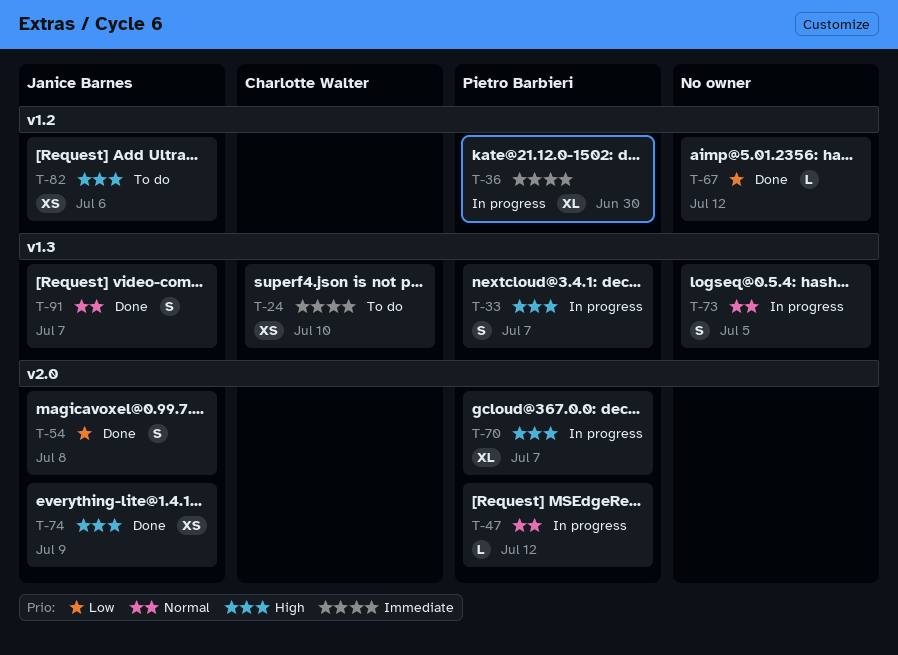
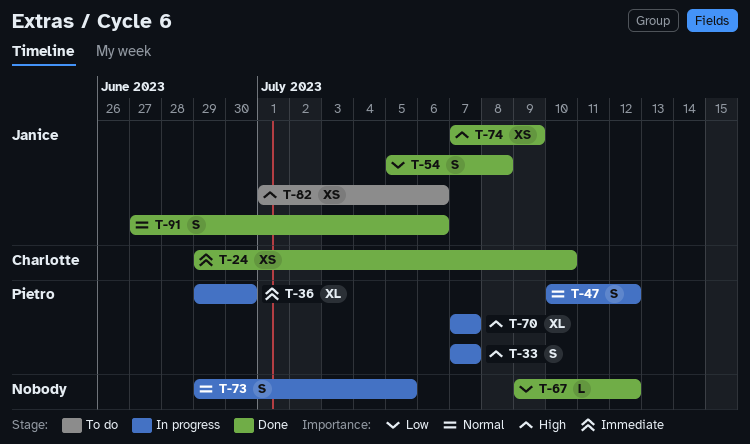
T-24, status: To do -> Done
T-47, estimate: L -> S
T-91, due: Jul 7 -> Jul 6

